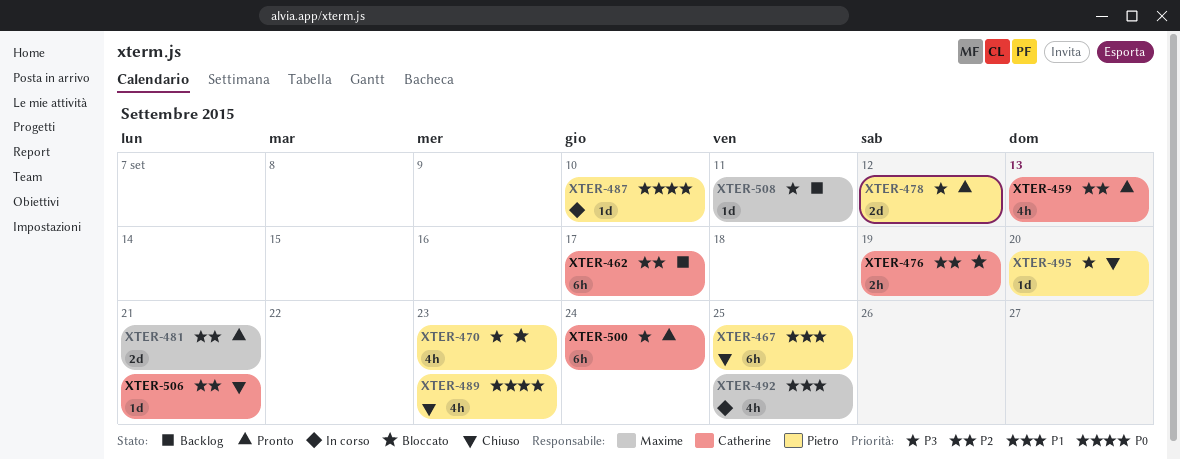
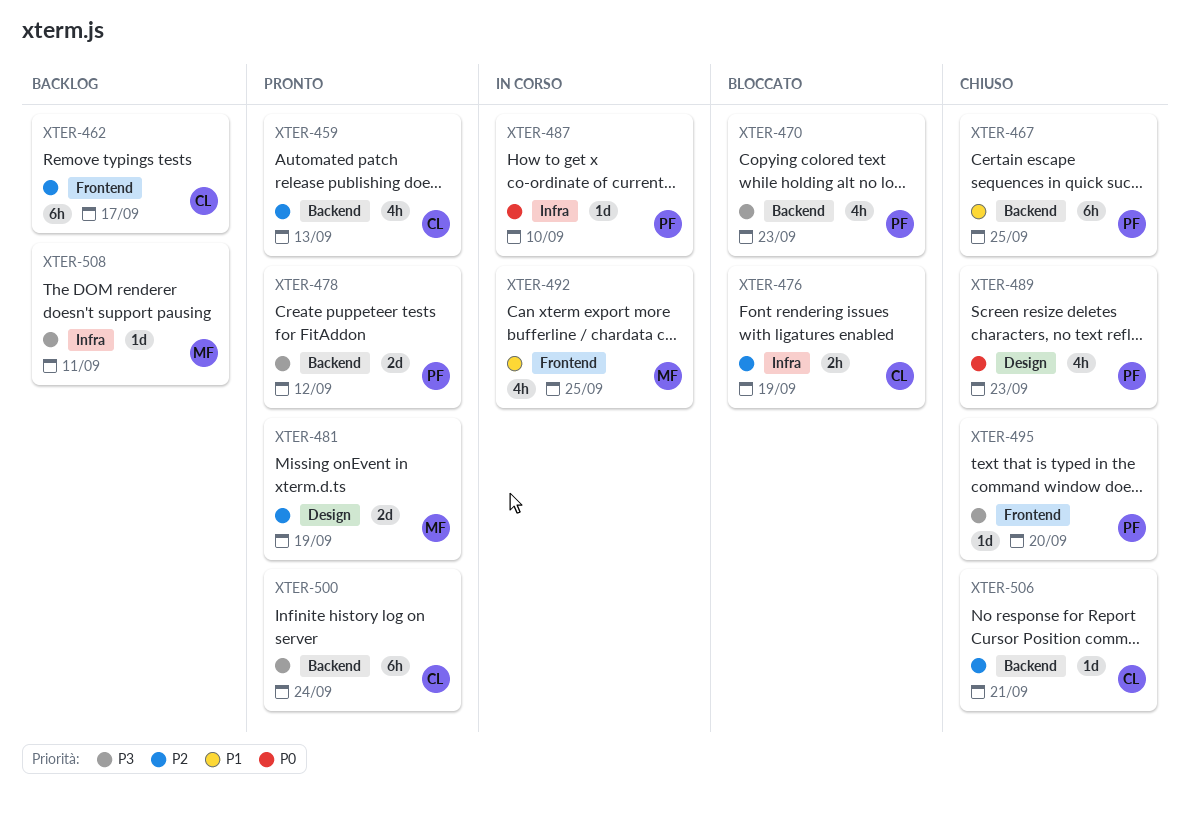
XTER-481, due: Sep 21 -> Sep 19

